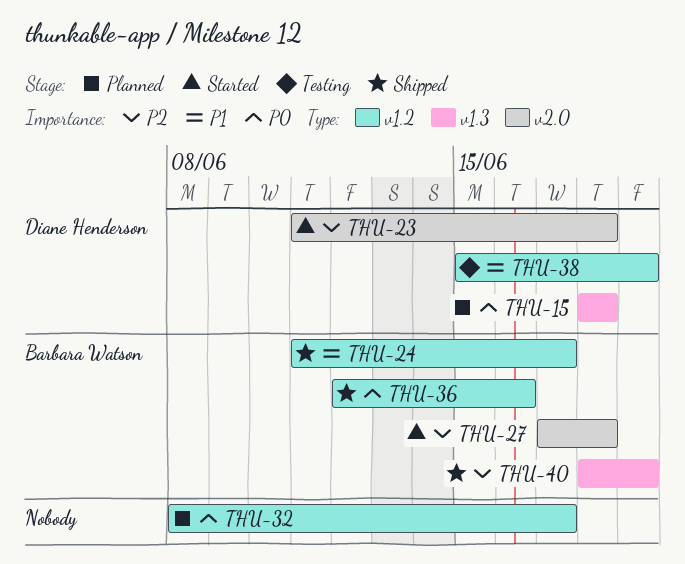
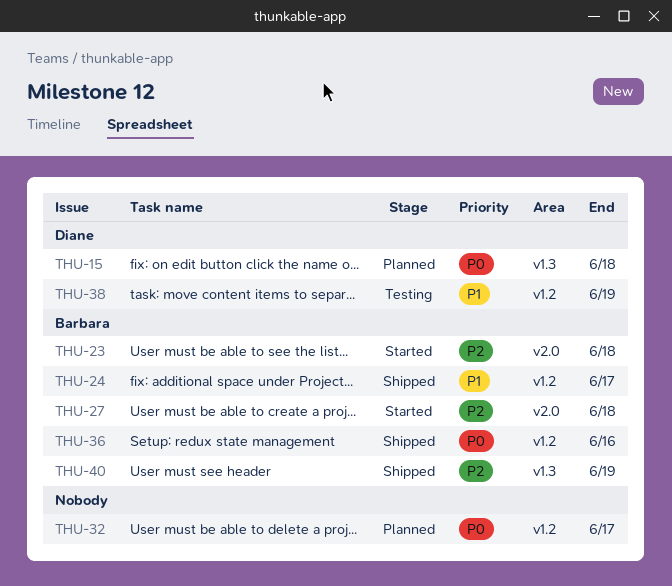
THU-23, owner: Diane Henderson -> Barbara Watson

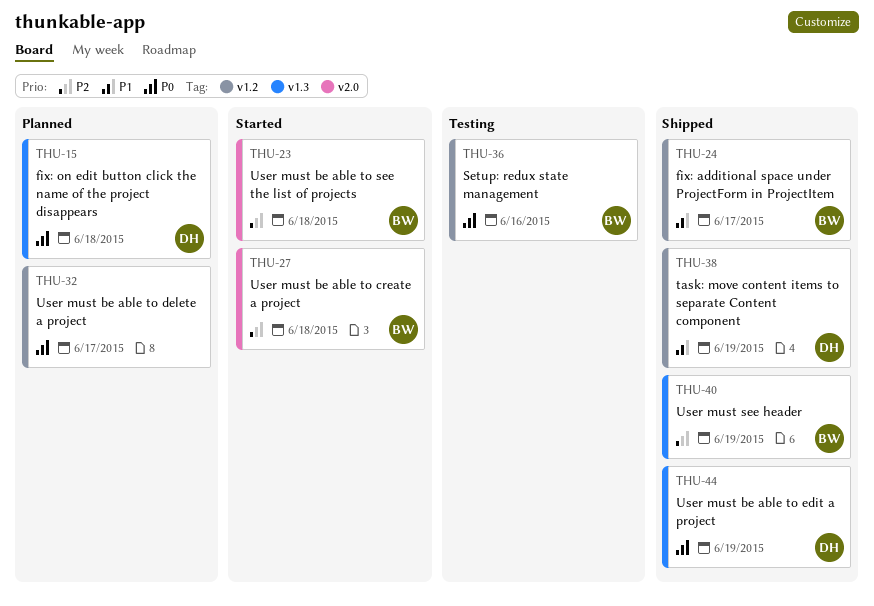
THU-36, status: Shipped -> Testing
THU-38, status: Testing -> Shipped
THU-44: none -> present

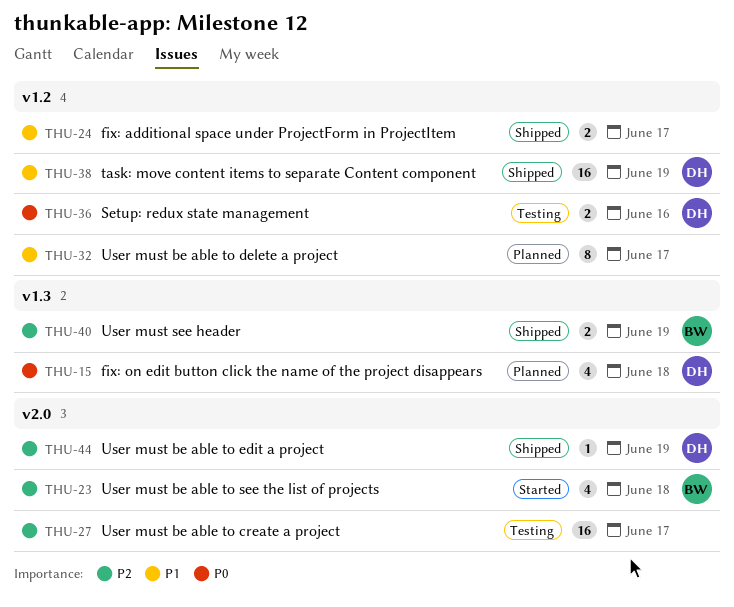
THU-24, owner: BW -> none
THU-27, status: Started -> Testing
THU-27, owner: BW -> none
THU-27, due: Jun 18 -> Jun 17
THU-32, priority: P0 -> P1
THU-36, owner: BW -> DH
THU-44, priority: P0 -> P2
THU-44, label: v1.3 -> v2.0

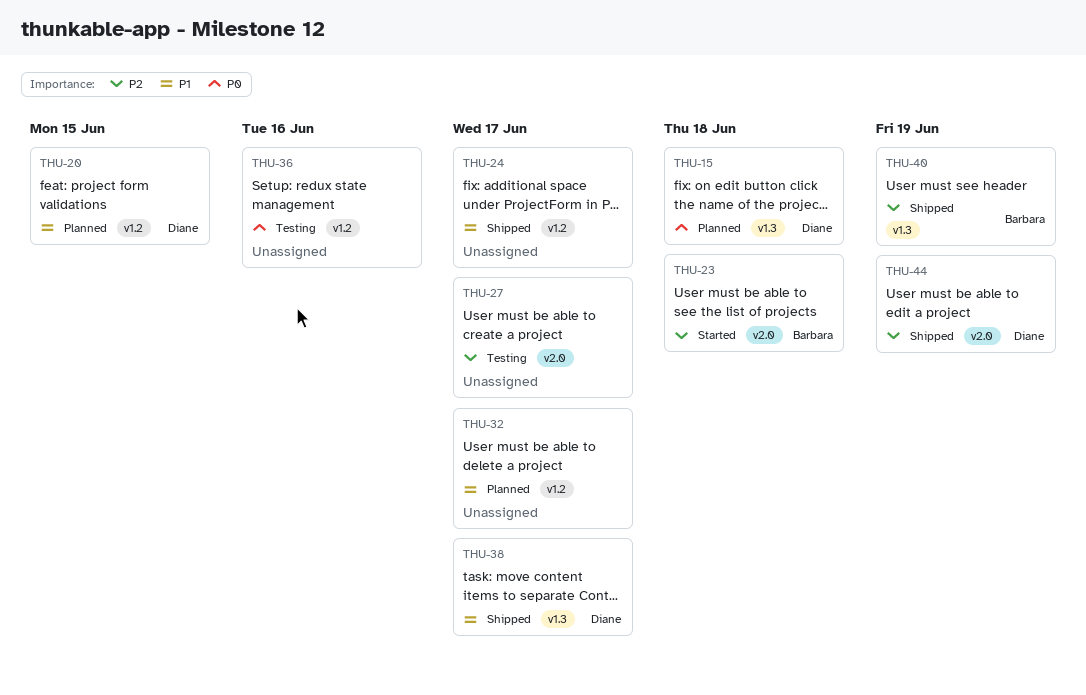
THU-20: none -> present
THU-36, owner: Diane -> none
THU-38, label: v1.2 -> v1.3
THU-38, due: Jun 19 -> Jun 17

